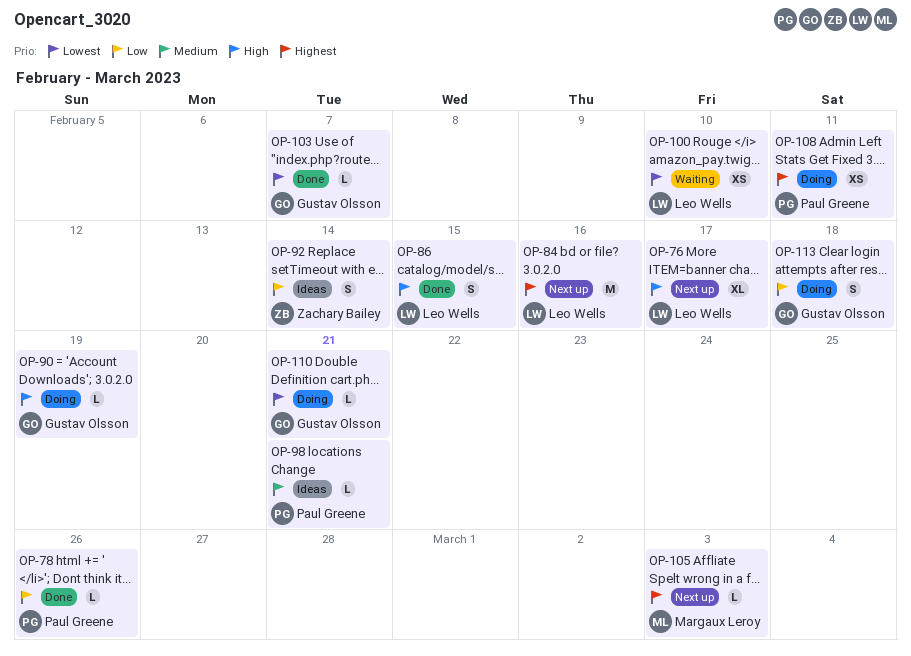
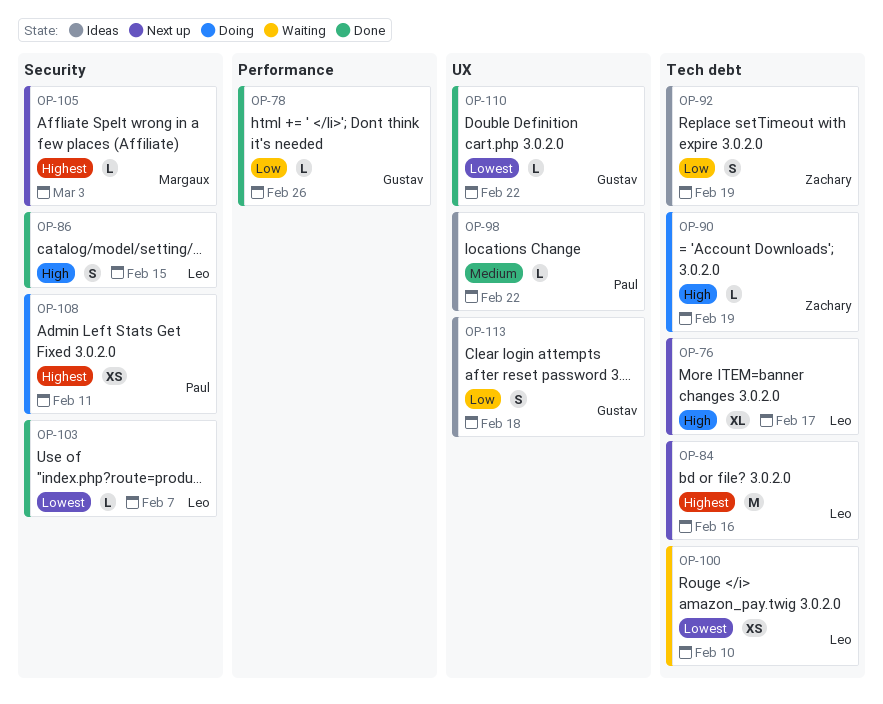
OP-78, owner: Paul Greene -> Gustav Olsson
OP-90, owner: Gustav Olsson -> Zachary Bailey
OP-92, due: Feb 14 -> Feb 19
OP-98, due: Feb 21 -> Feb 22
OP-103, owner: Gustav Olsson -> Leo Wells
OP-110, status: Doing -> Done
OP-110, due: Feb 21 -> Feb 22
OP-113, status: Doing -> Ideas

